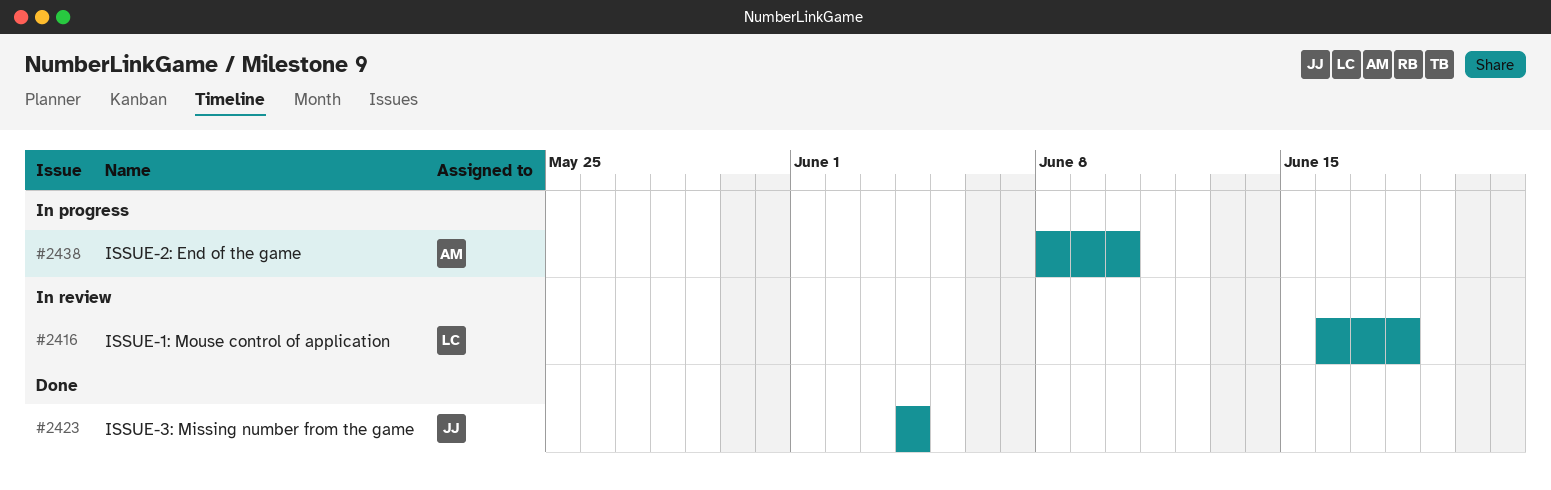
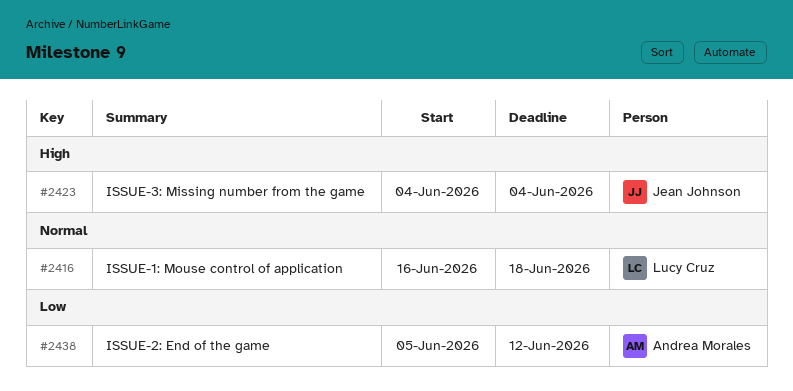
#2438, start: Jun 8 -> Jun 5
#2438, due: Jun 10 -> Jun 12

